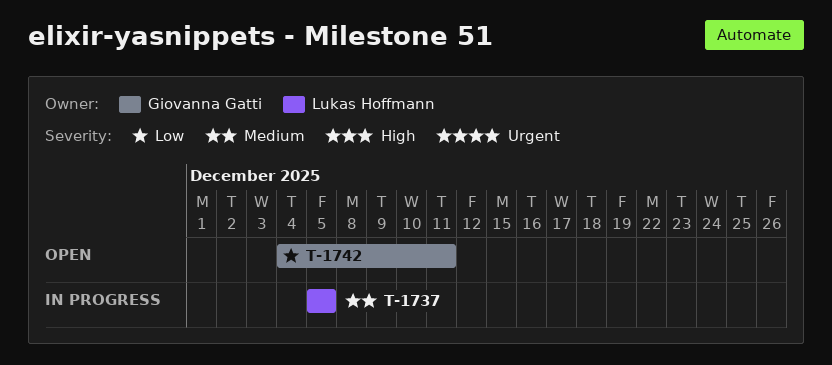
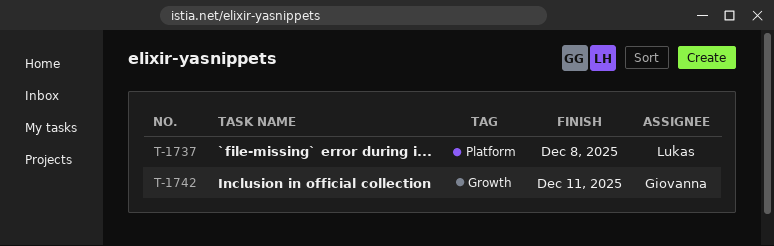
T-1737, due: Dec 5 -> Dec 8

